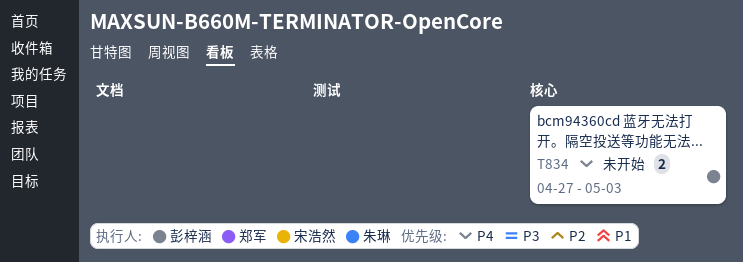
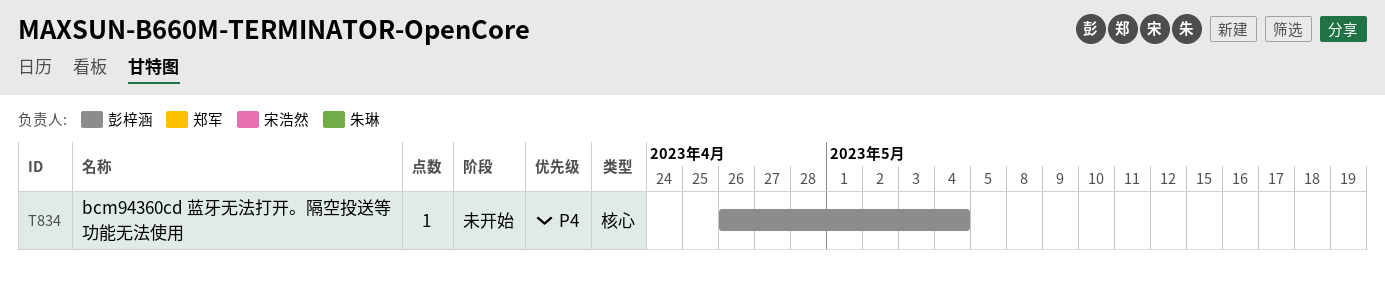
T834, estimate: 2 -> 1
T834, start: Apr 27 -> Apr 26
T834, due: May 3 -> May 4

